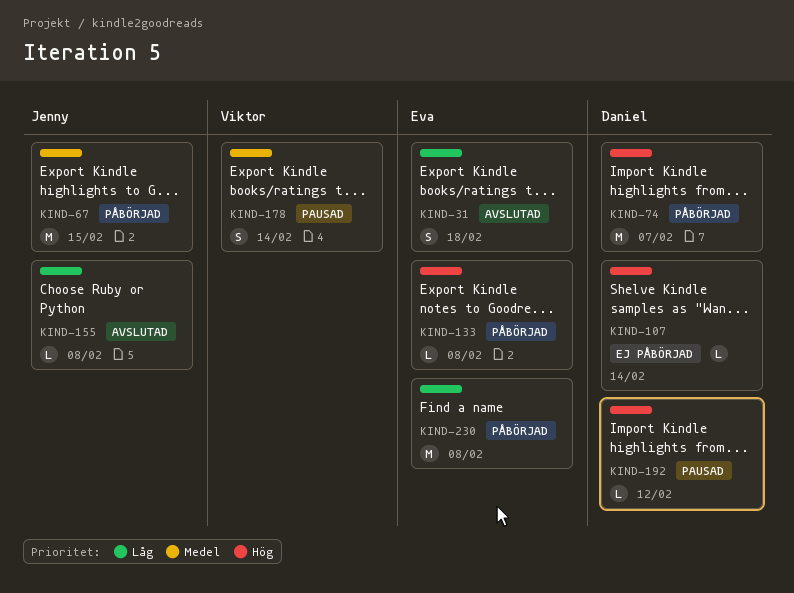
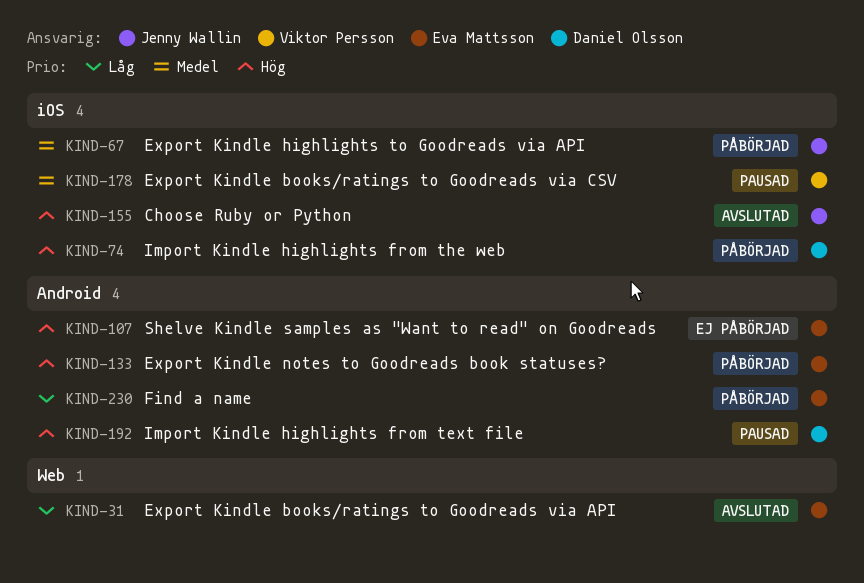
KIND-107, owner: Daniel Olsson -> Eva Mattsson
KIND-155, priority: Låg -> Hög

